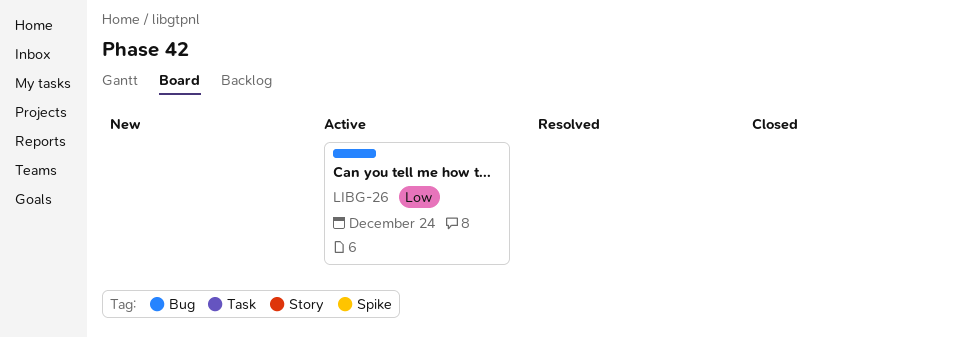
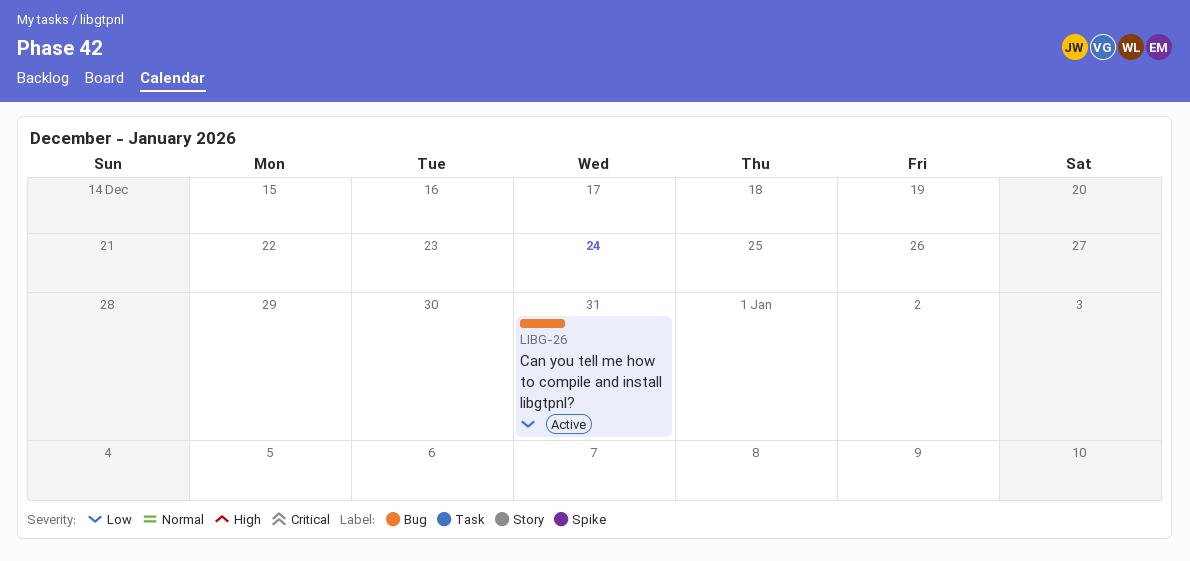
LIBG-26, due: Dec 24 -> Dec 31

